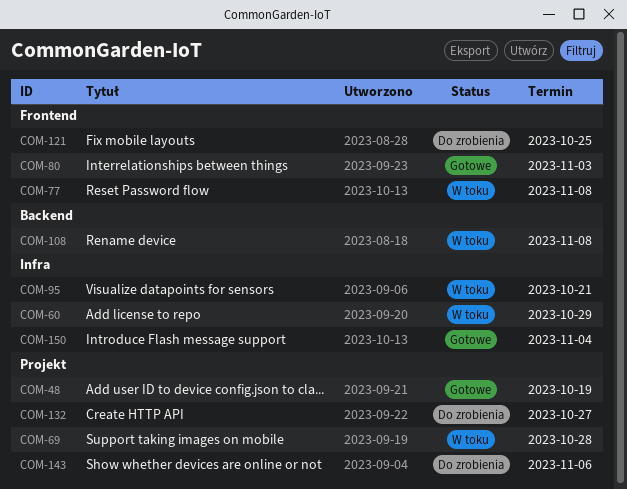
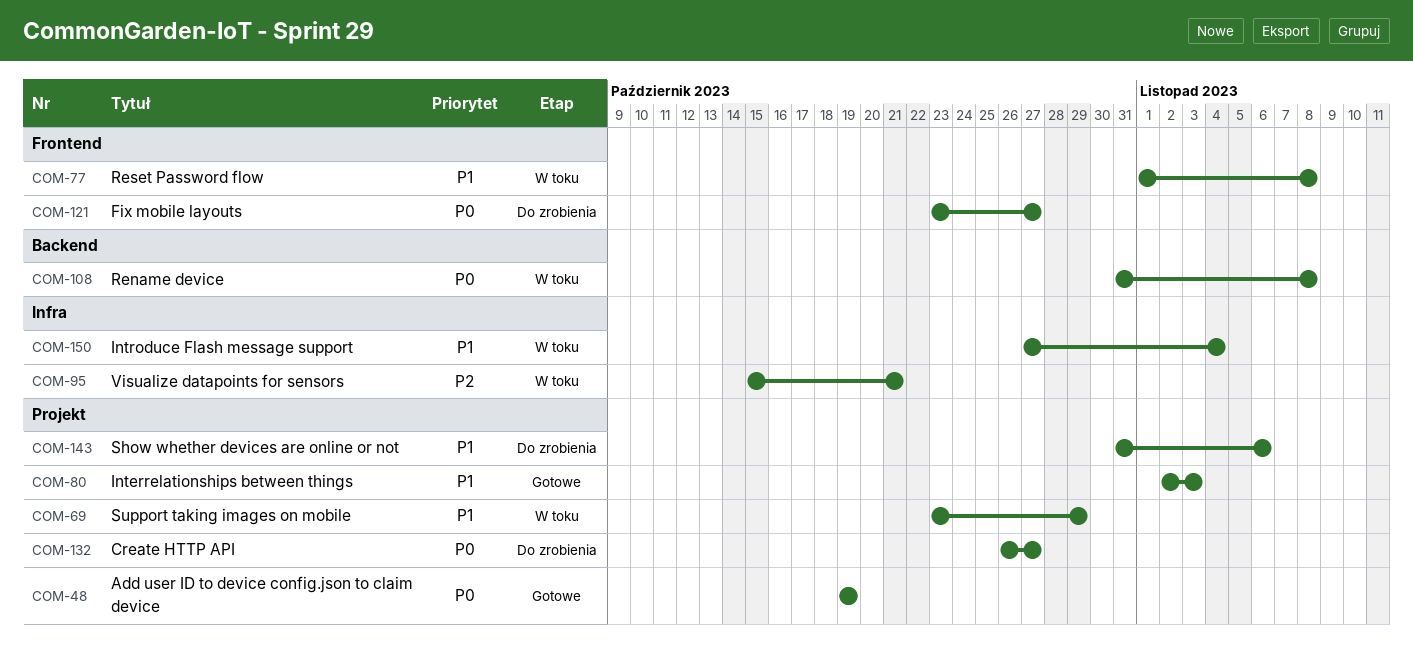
COM-60: present -> none
COM-69, due: Oct 28 -> Oct 29
COM-80, label: Frontend -> Projekt
COM-121, due: Oct 25 -> Oct 27
COM-150, status: Gotowe -> W toku

